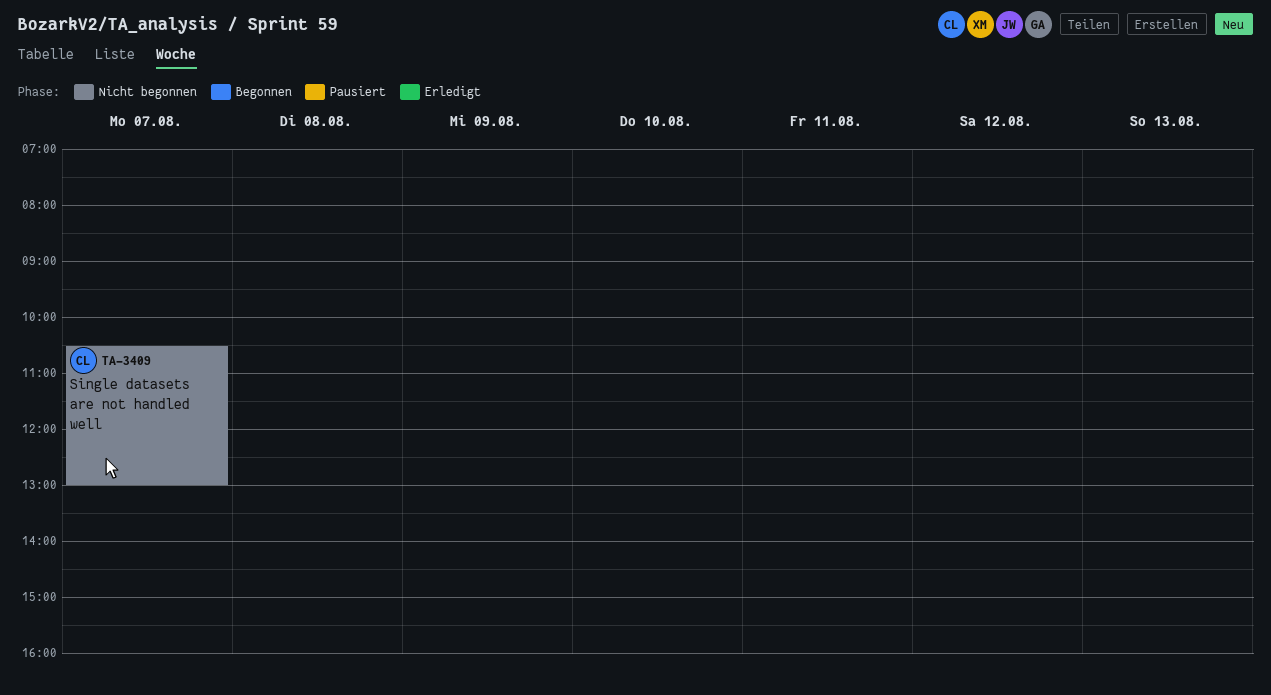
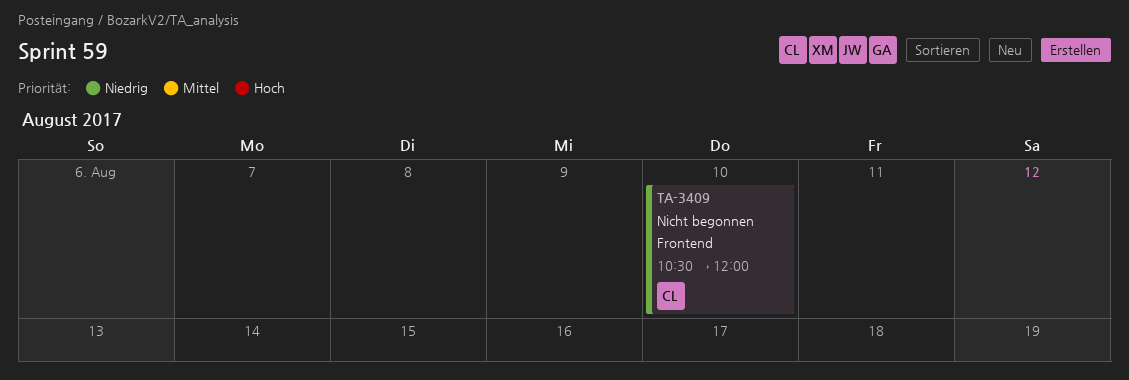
TA-3409, day: Aug 7 -> Aug 10
TA-3409, ends: 13:00 -> 12:00

